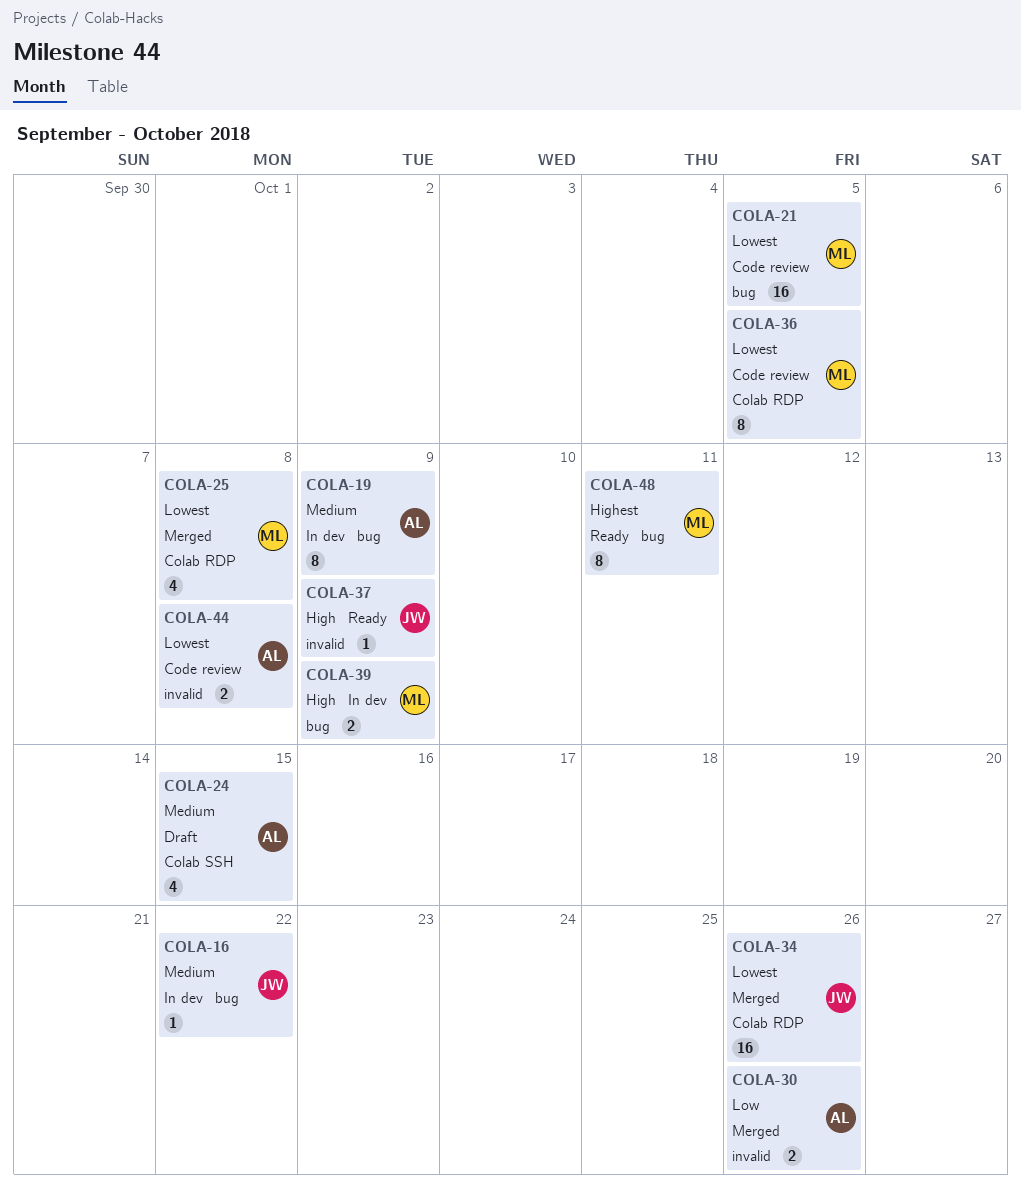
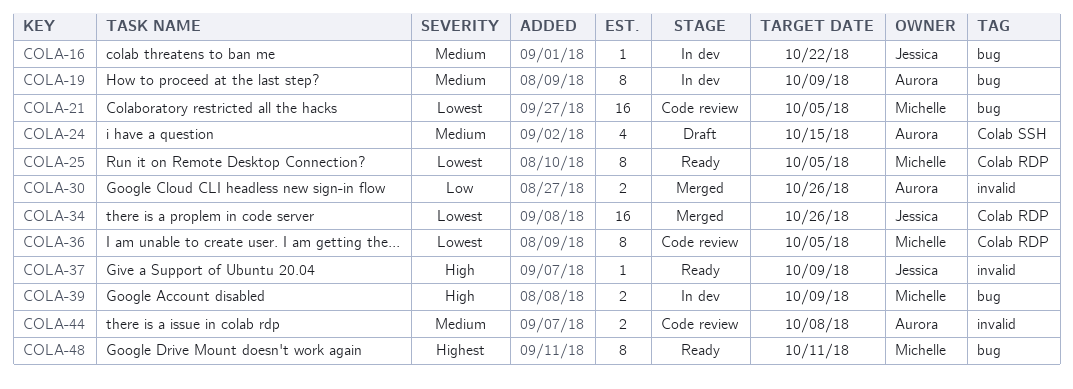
COLA-25, status: Merged -> Ready
COLA-25, estimate: 4 -> 8
COLA-25, due: Oct 8 -> Oct 5
COLA-44, priority: Lowest -> Medium

